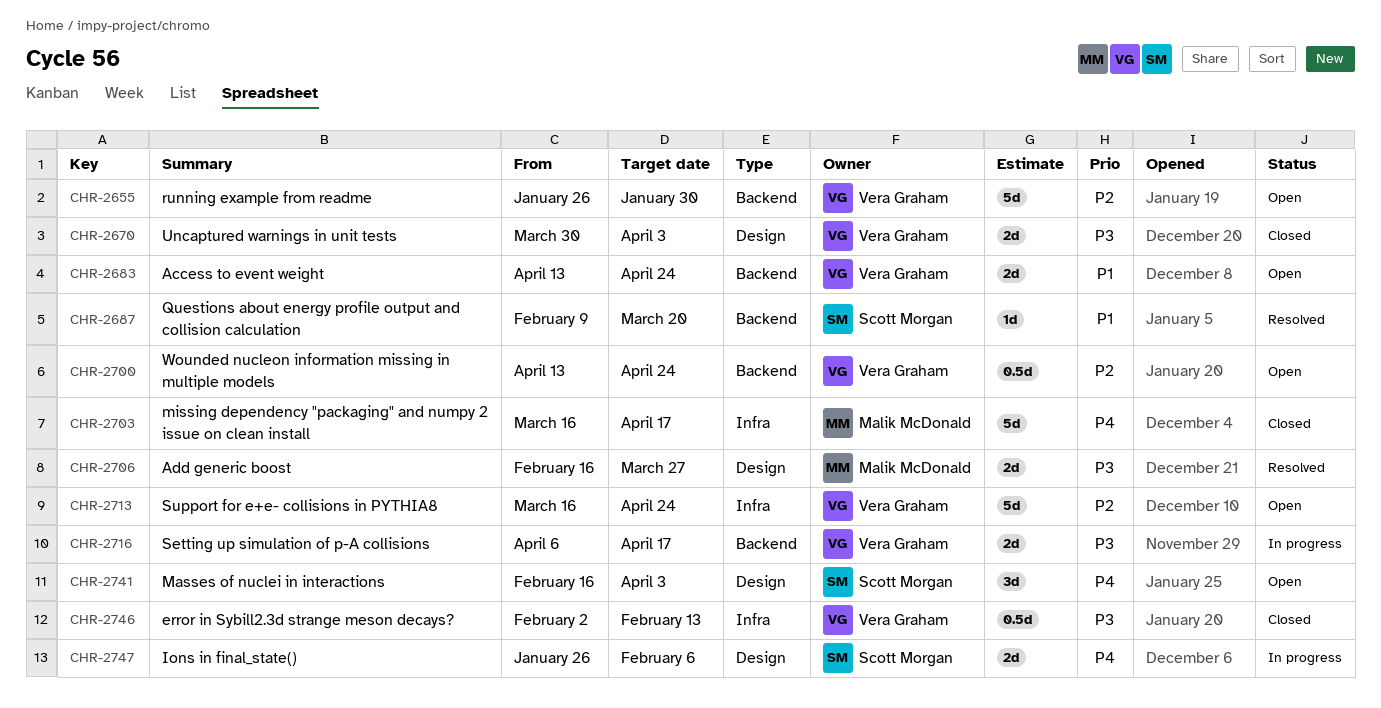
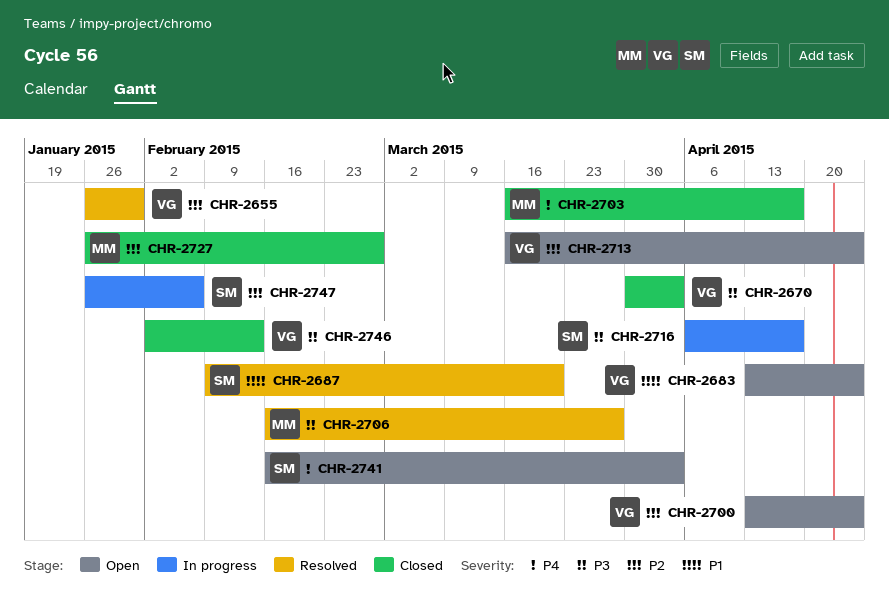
CHR-2655, status: Open -> Resolved
CHR-2716, owner: Vera Graham -> Scott Morgan
CHR-2727: none -> present
CHR-2747, priority: P4 -> P2

